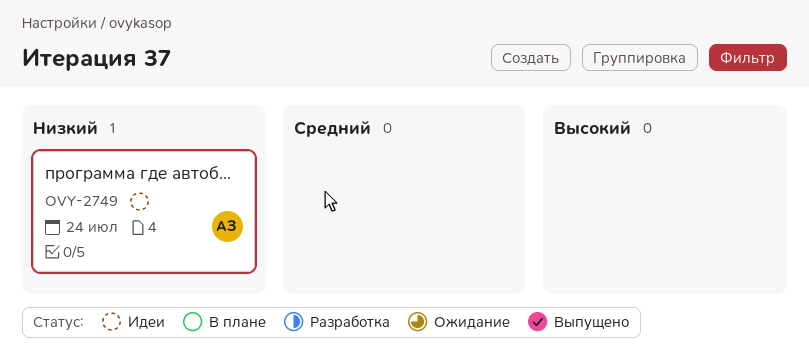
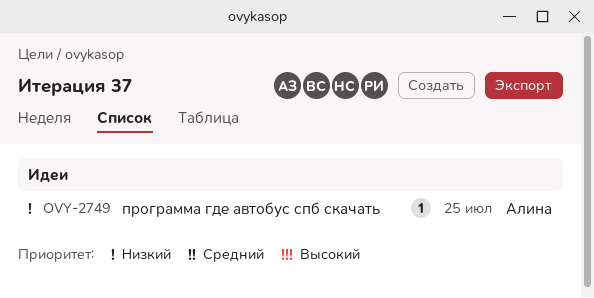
OVY-2749, due: Jul 24 -> Jul 25

